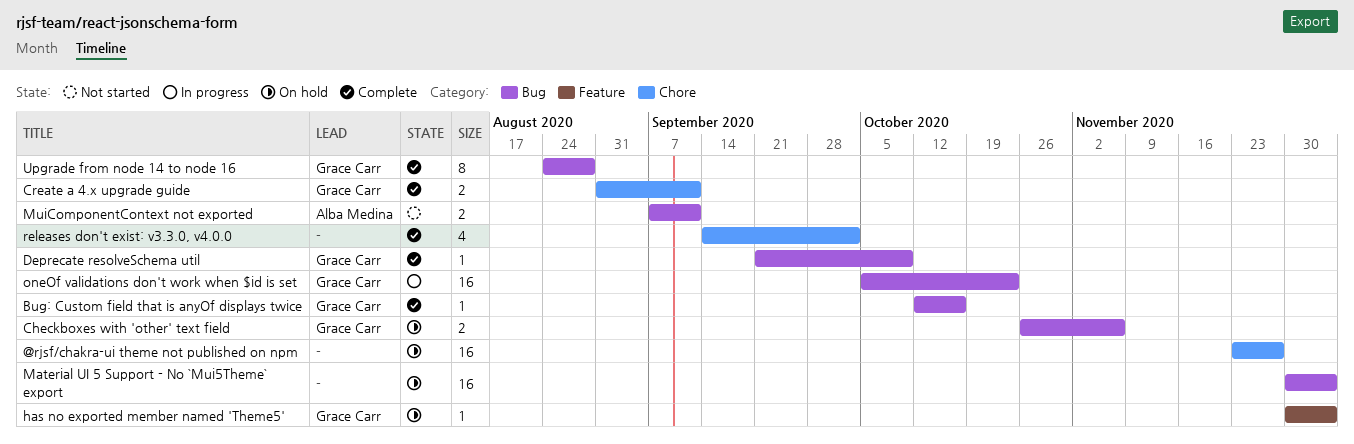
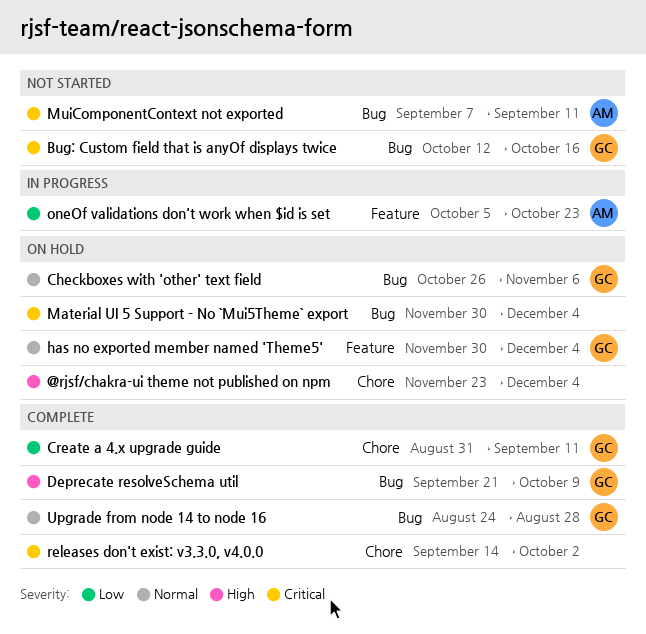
@rjsf/chakra-ui theme not published on npm, due: Nov 27 -> Dec 4
Bug: Custom field that is anyOf displays twice, status: Complete -> Not started
oneOf validations don't work when $id is set, owner: Grace Carr -> Alba Medina
oneOf validations don't work when $id is set, label: Bug -> Feature

